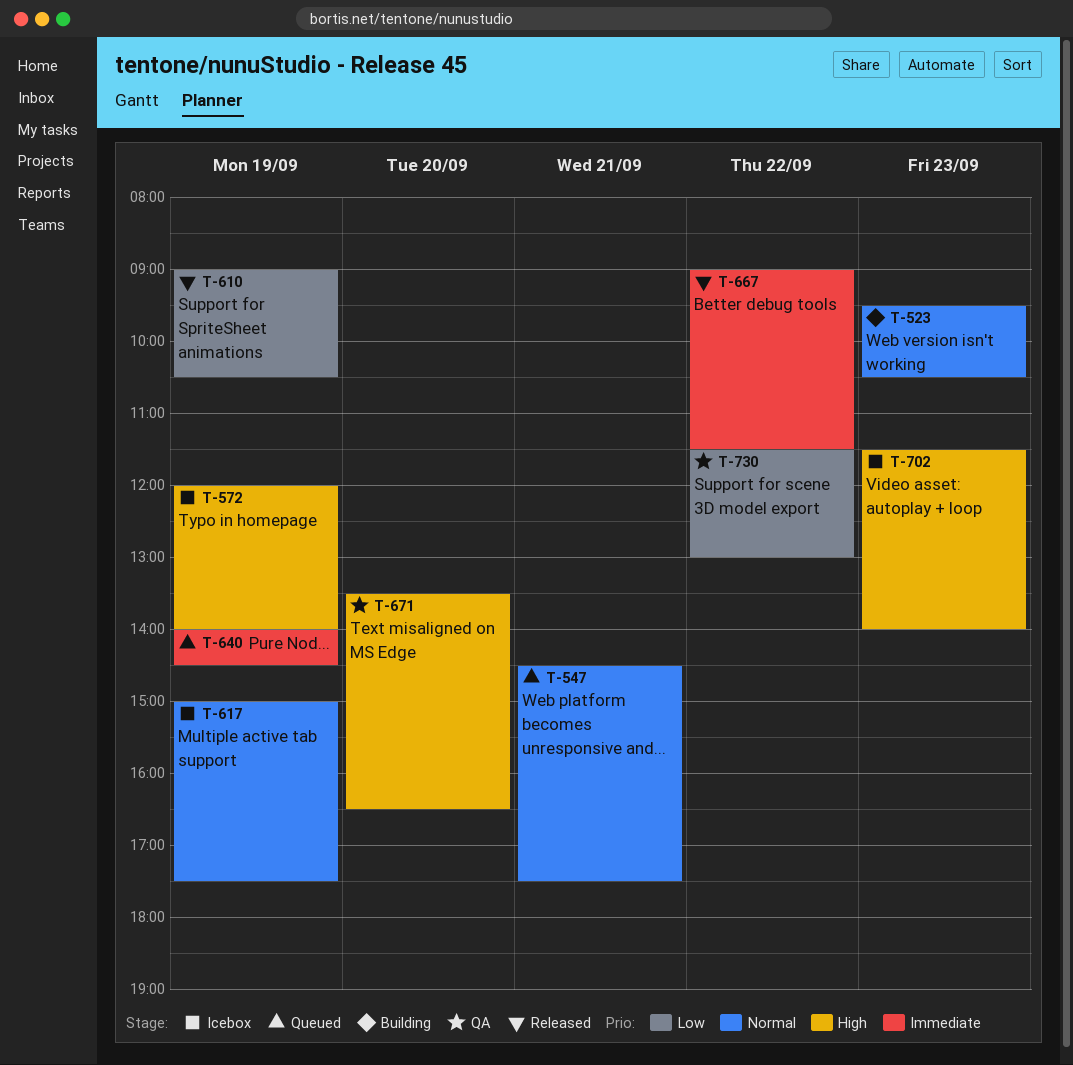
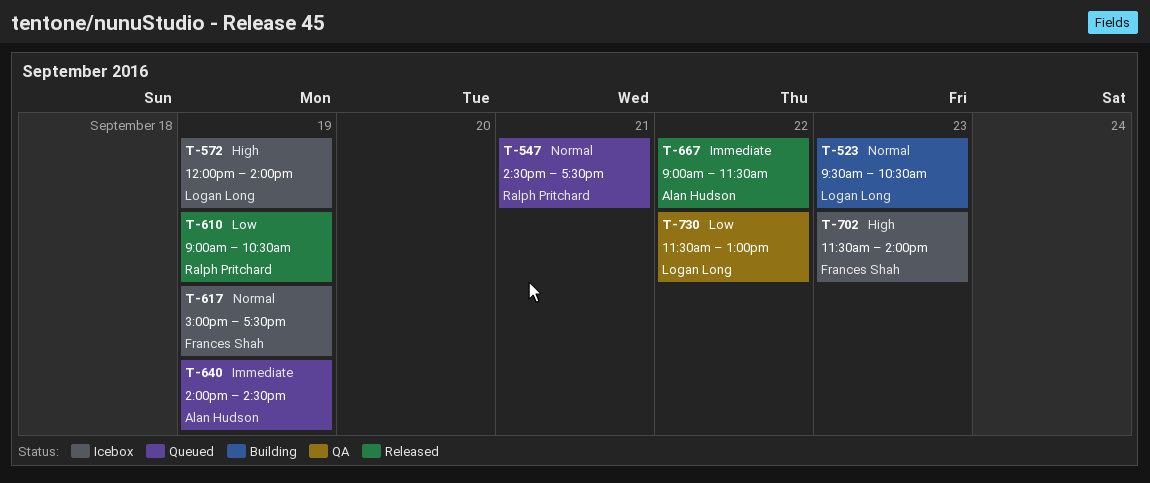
T-671: present -> none

